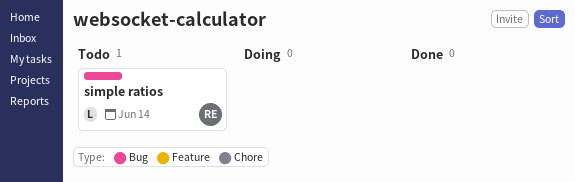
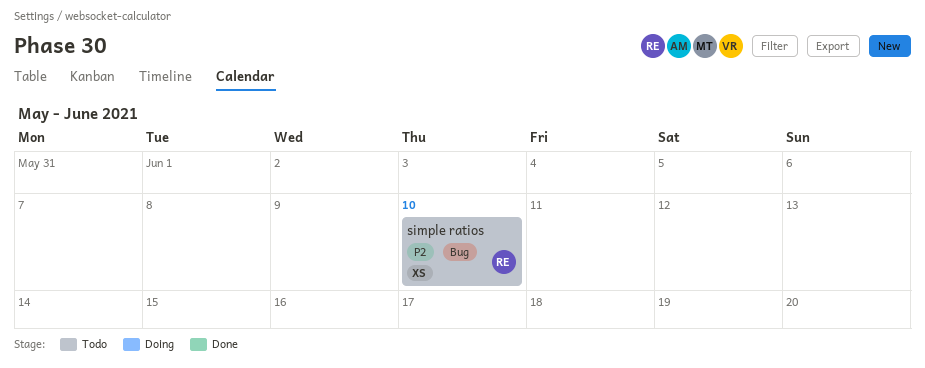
simple ratios, estimate: L -> XS
simple ratios, due: Jun 14 -> Jun 10

